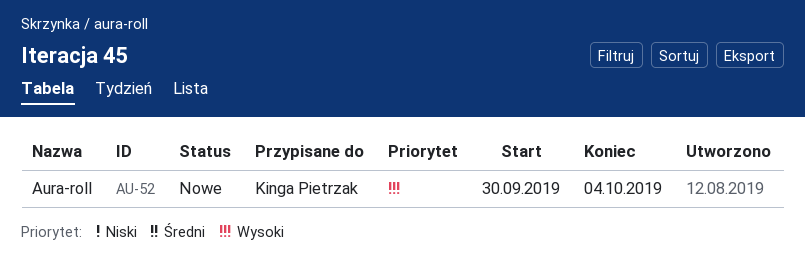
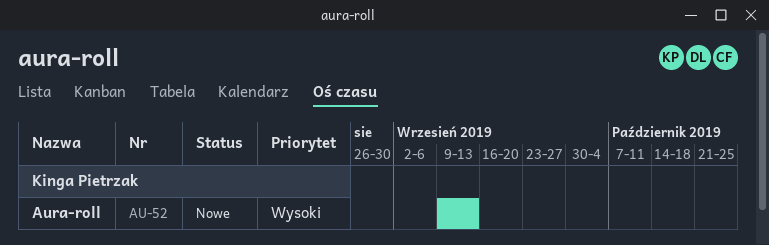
AU-52, start: Sep 30 -> Sep 9
AU-52, due: Oct 4 -> Sep 13

